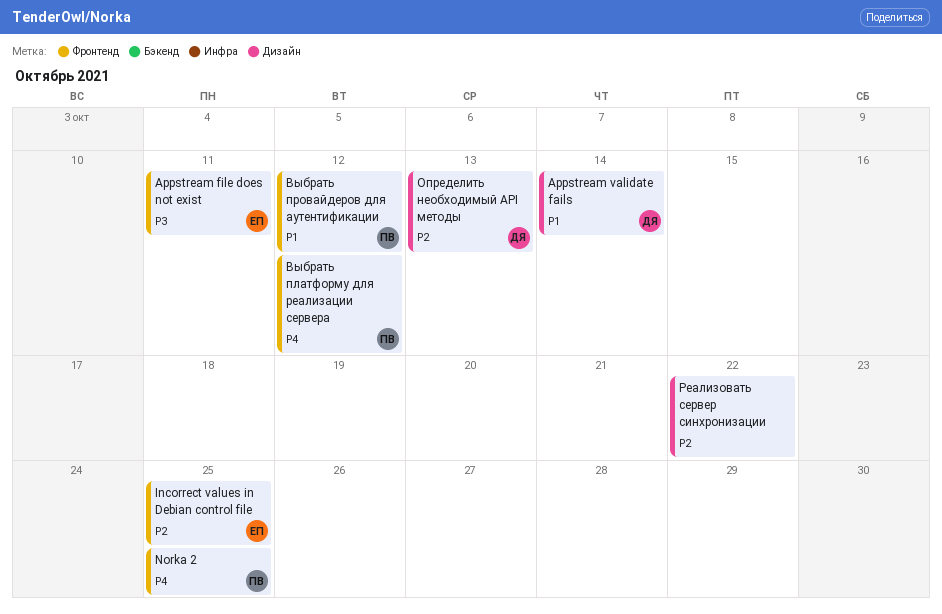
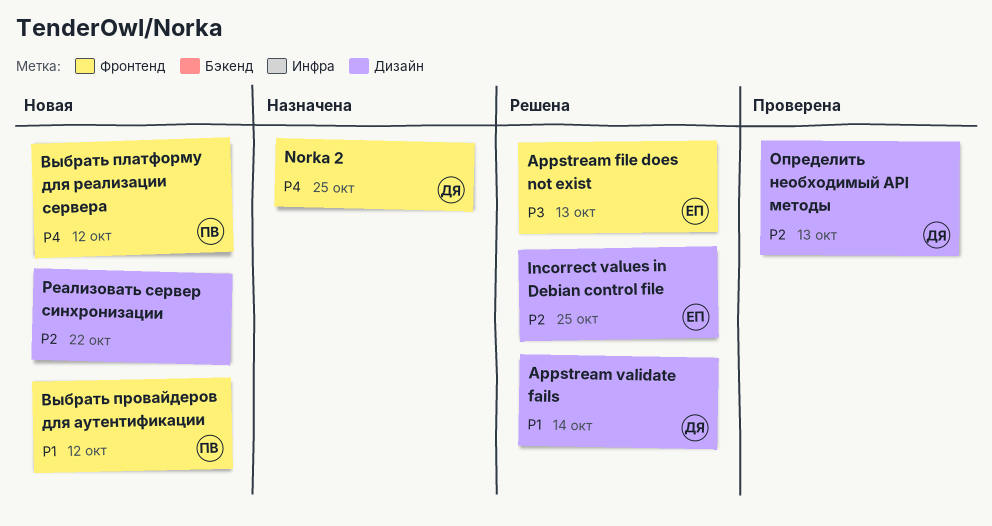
Appstream file does not exist, due: Oct 11 -> Oct 13
Incorrect values in Debian control file, label: Фронтенд -> Дизайн
Norka 2, owner: ПВ -> ДЯ

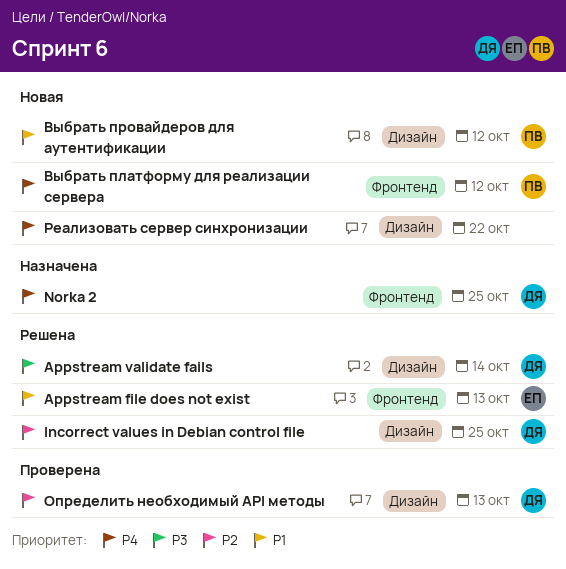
Appstream file does not exist, priority: P3 -> P1
Appstream validate fails, priority: P1 -> P3
Incorrect values in Debian control file, owner: ЕП -> ДЯ
Выбрать провайдеров для аутентификации, label: Фронтенд -> Дизайн
Реализовать сервер синхронизации, priority: P2 -> P4

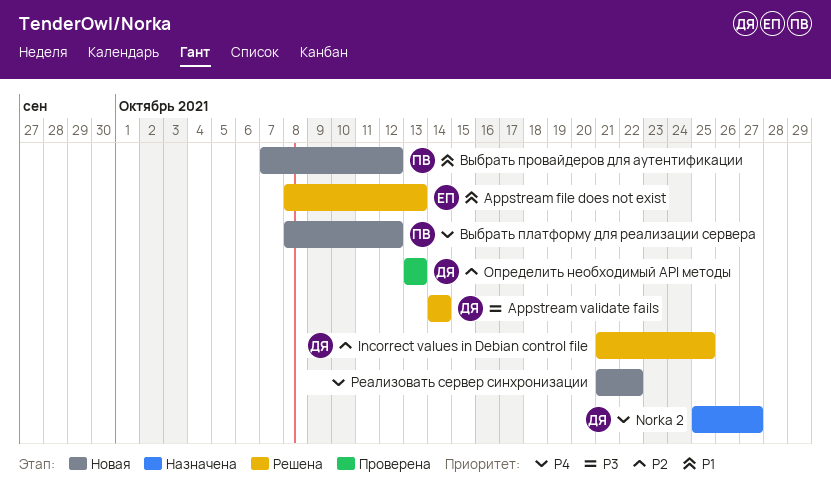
Norka 2, due: Oct 25 -> Oct 27

